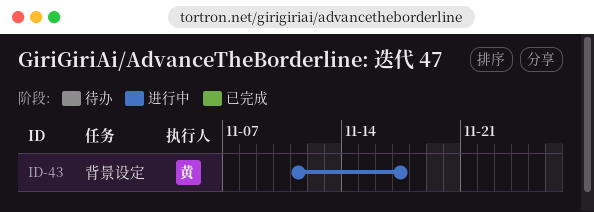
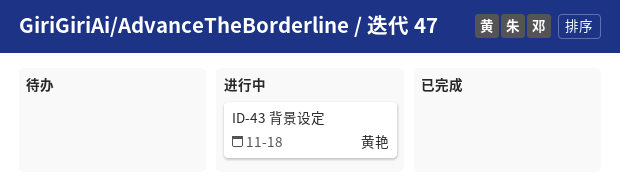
ID-43, due: Nov 17 -> Nov 18

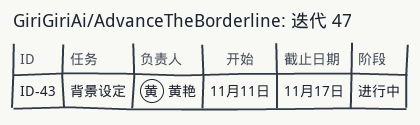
ID-43, due: Nov 18 -> Nov 17

